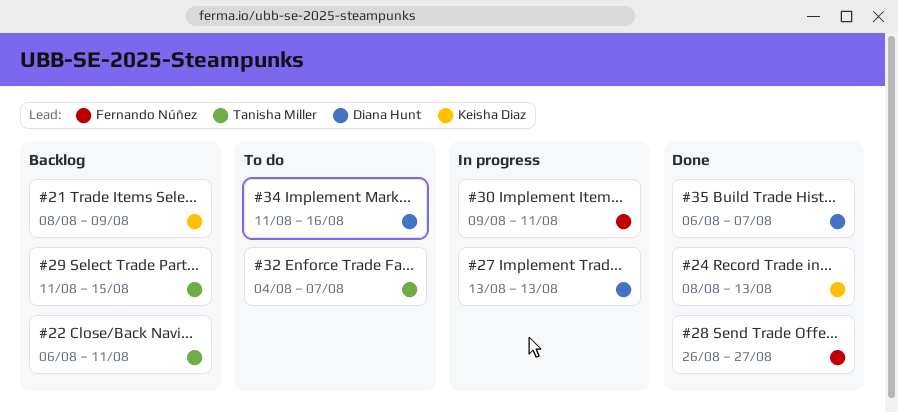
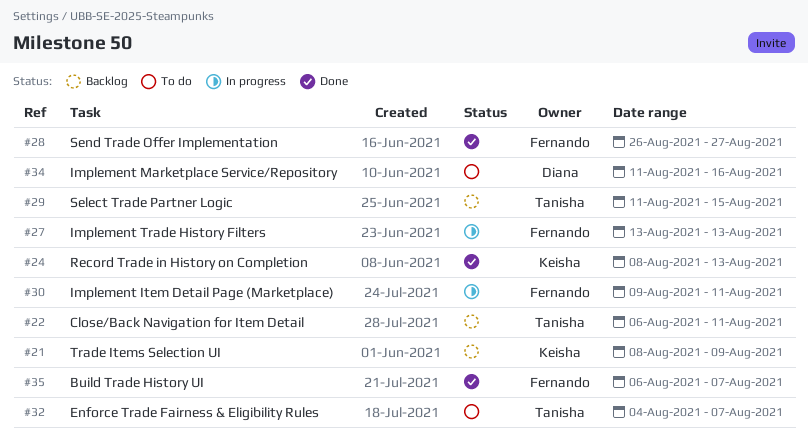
#27, owner: Diana Hunt -> Fernando Núñez
#35, owner: Diana Hunt -> Fernando Núñez

